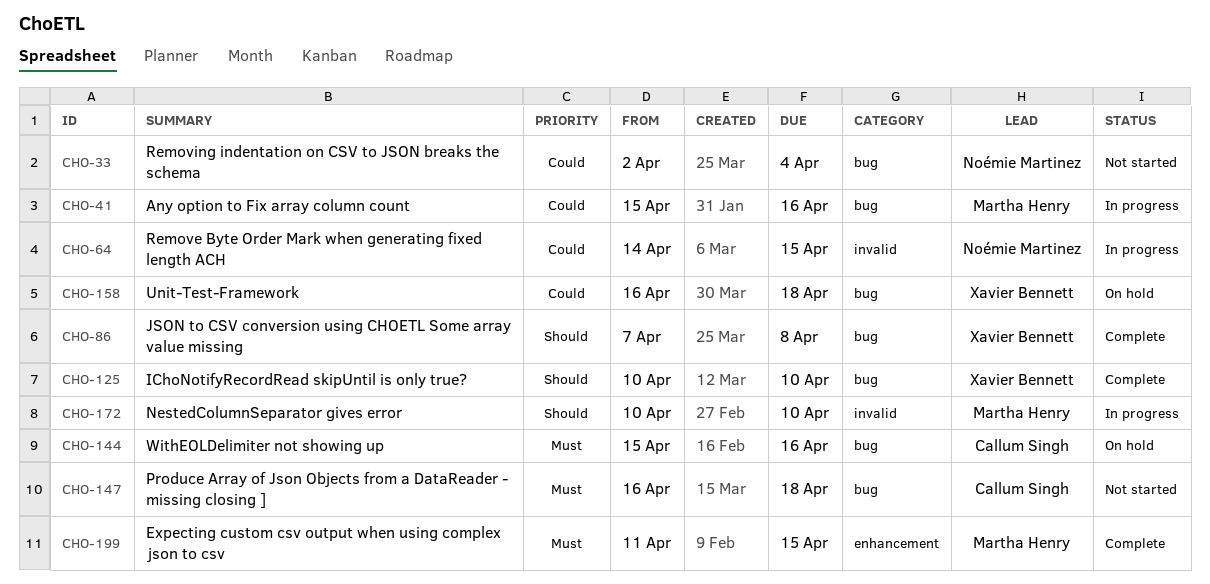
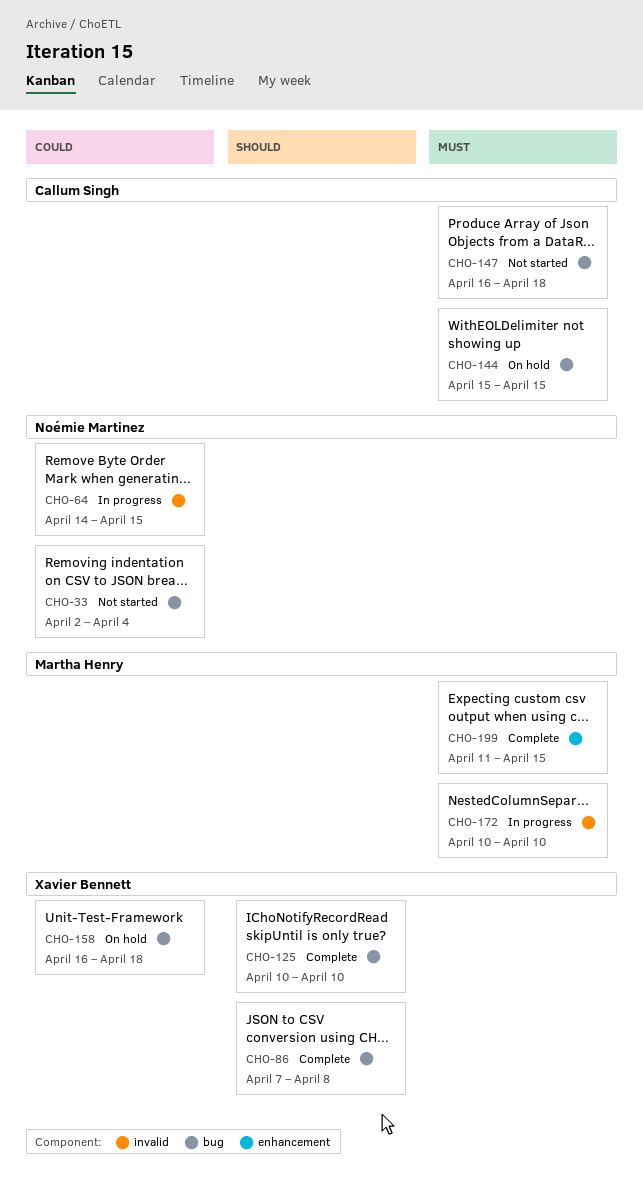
CHO-41: present -> none
CHO-144, due: Apr 16 -> Apr 15
CHO-172, priority: Should -> Must

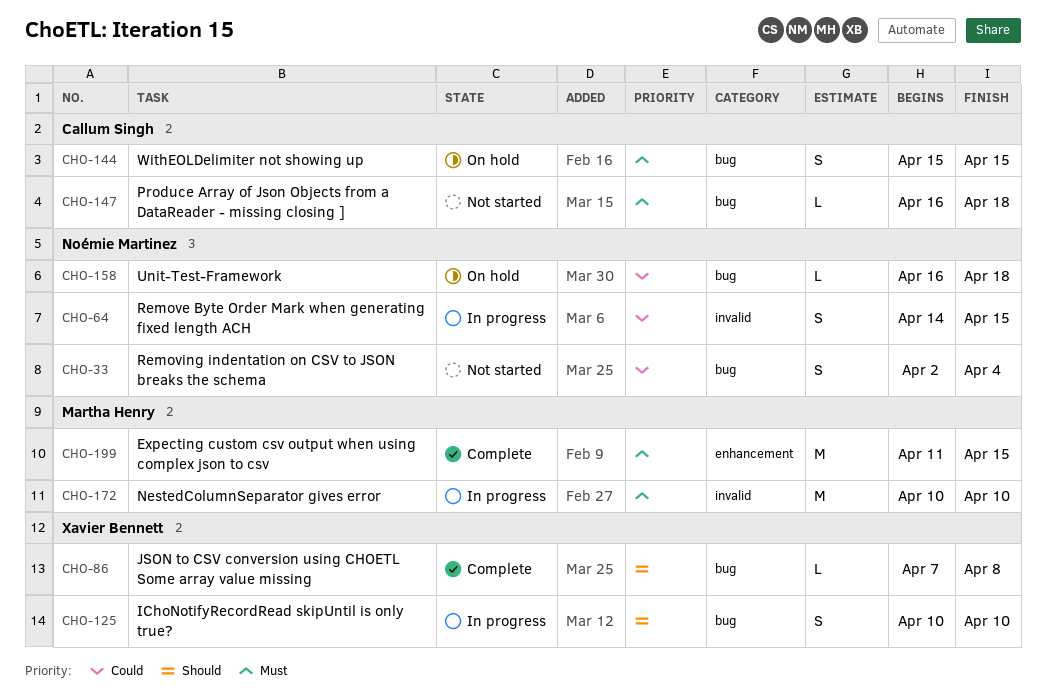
CHO-125, status: Complete -> In progress
CHO-158, owner: Xavier Bennett -> Noémie Martinez

